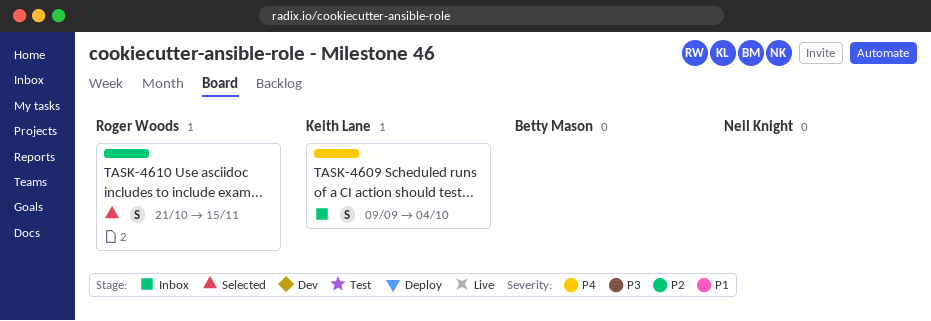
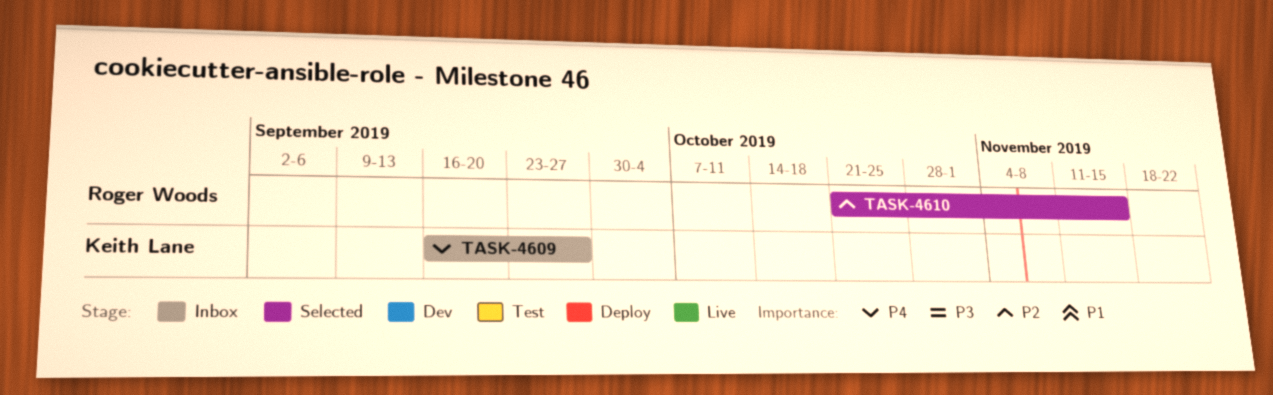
TASK-4609, start: Sep 9 -> Sep 16
TASK-4609, due: Oct 4 -> Sep 27

